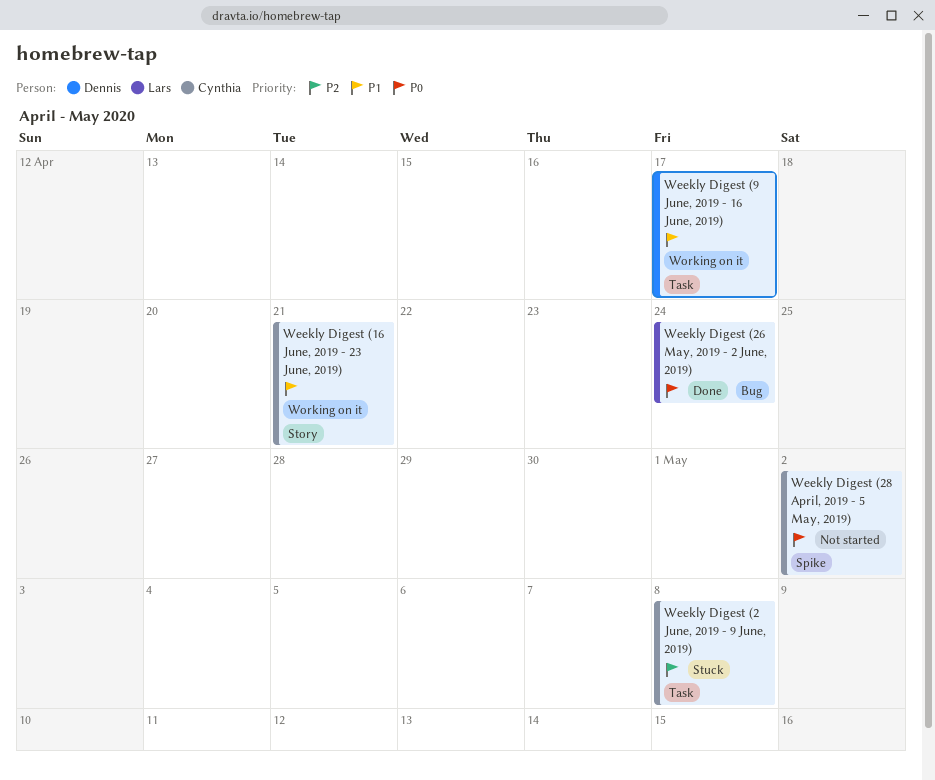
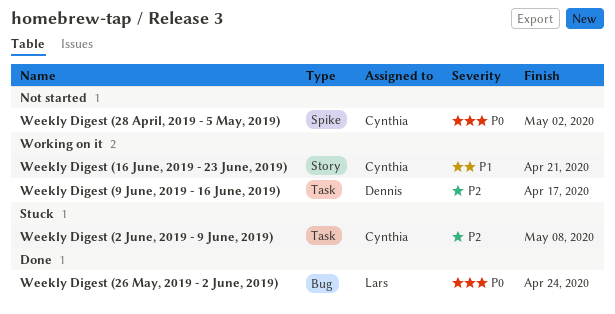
Weekly Digest (9 June, 2019 - 16 June, 2019), priority: P1 -> P2

